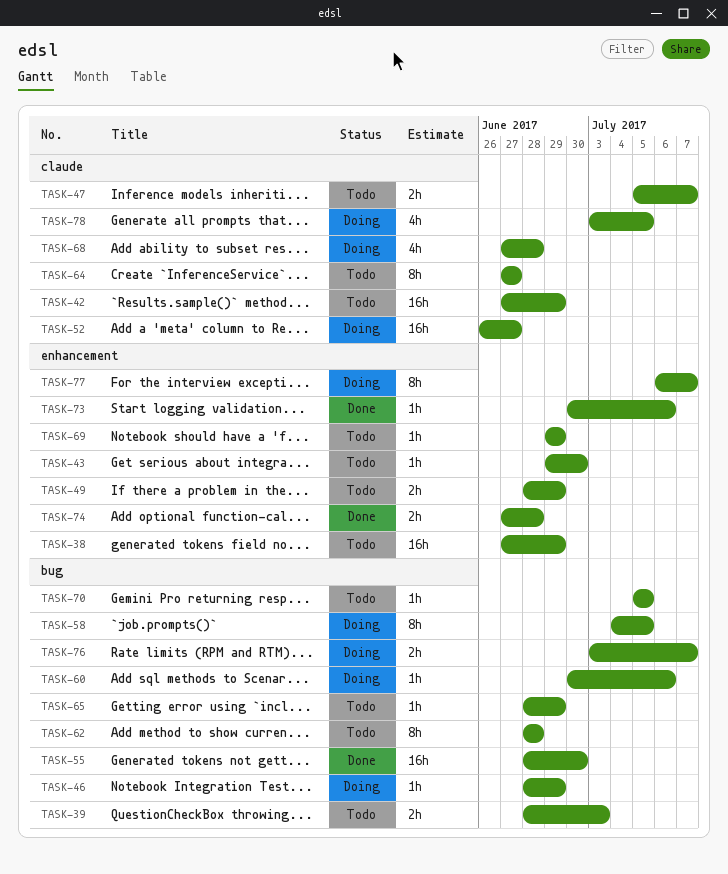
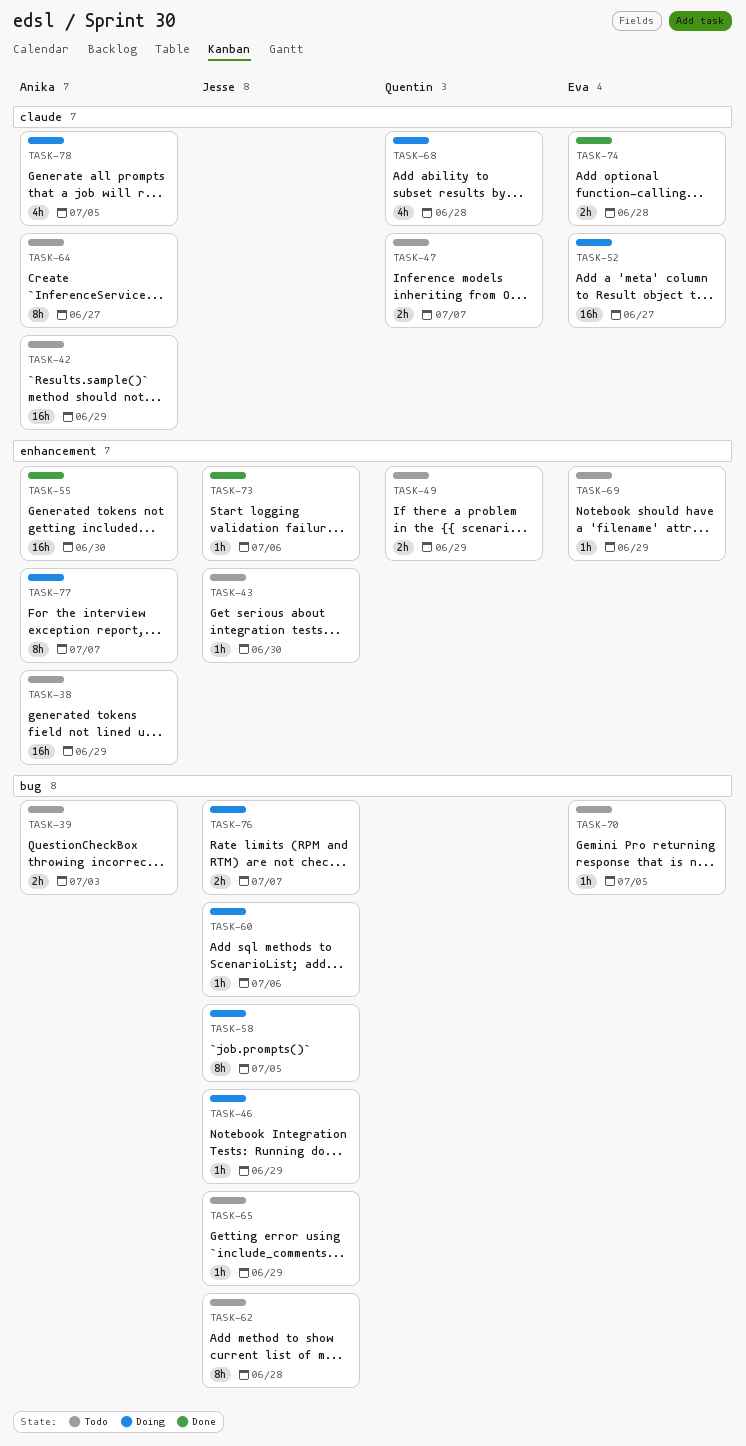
TASK-55, label: bug -> enhancement
TASK-74, label: enhancement -> claude

